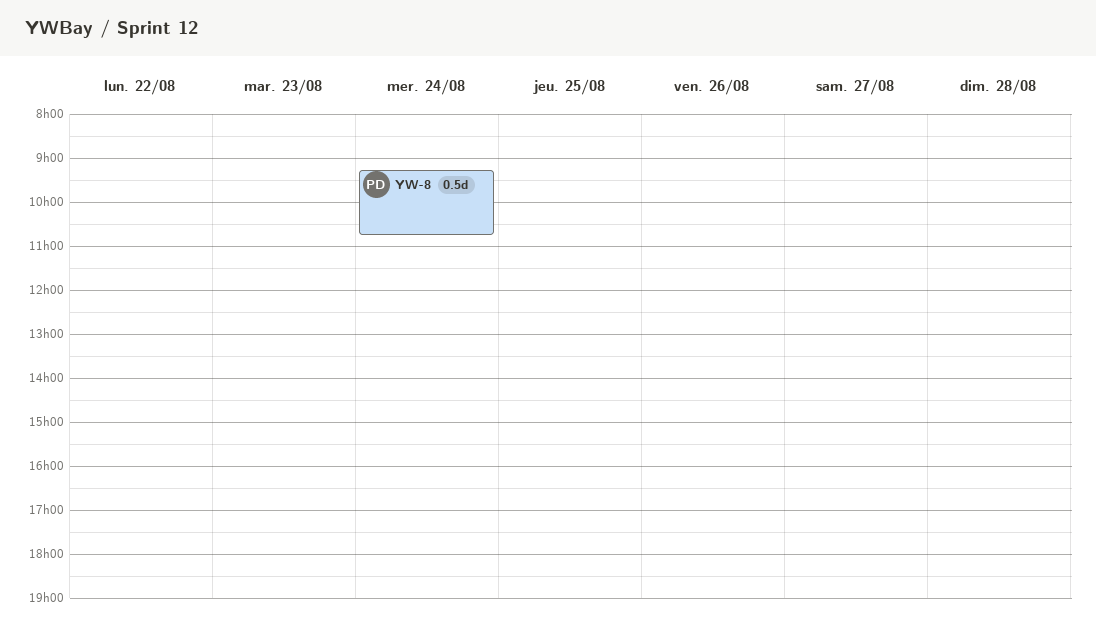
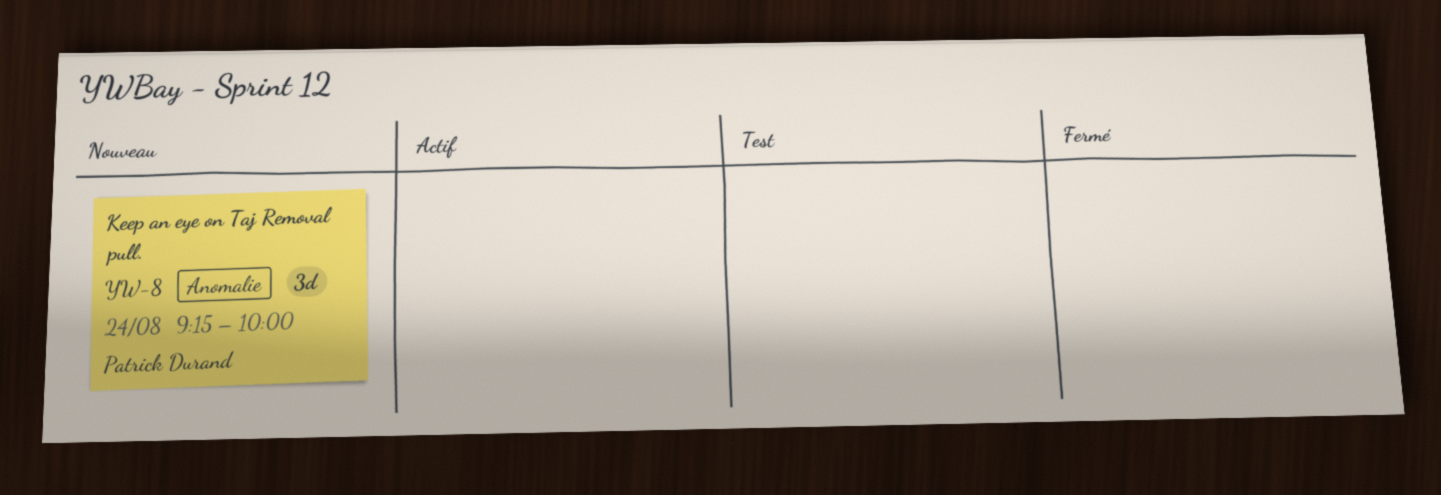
YW-8, estimate: 0.5d -> 3d
YW-8, ends: 10:45 -> 10:00

